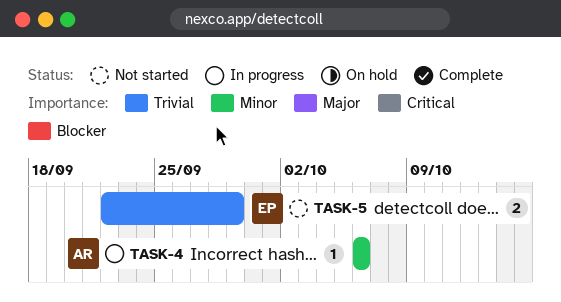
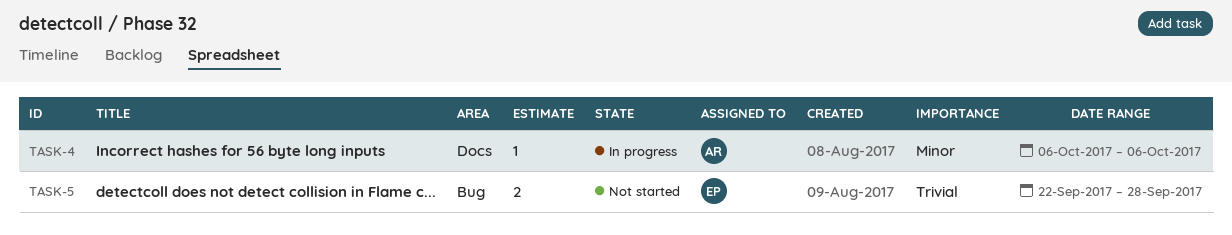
TASK-5, due: Sep 29 -> Sep 28

